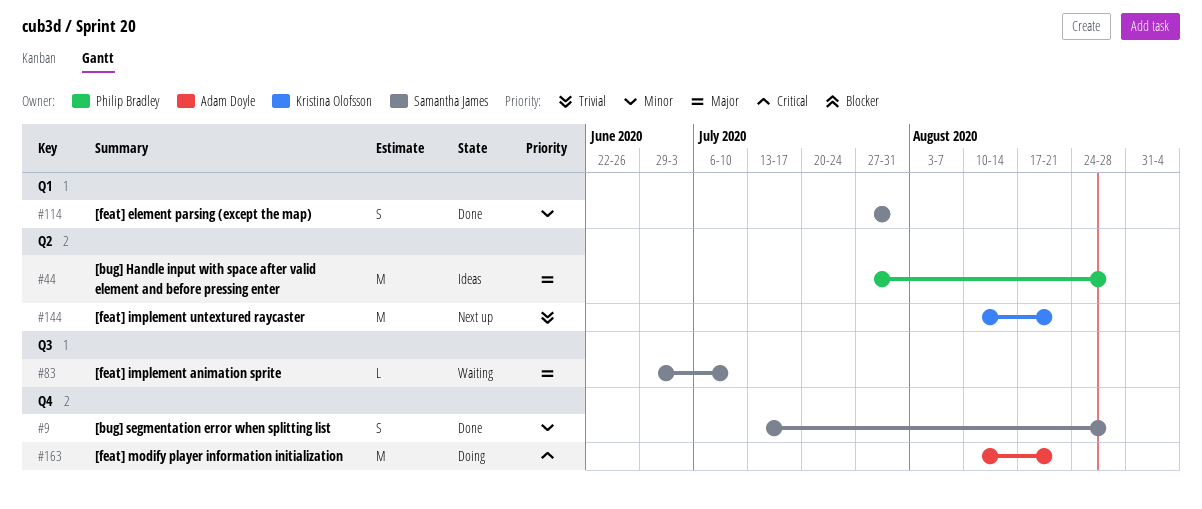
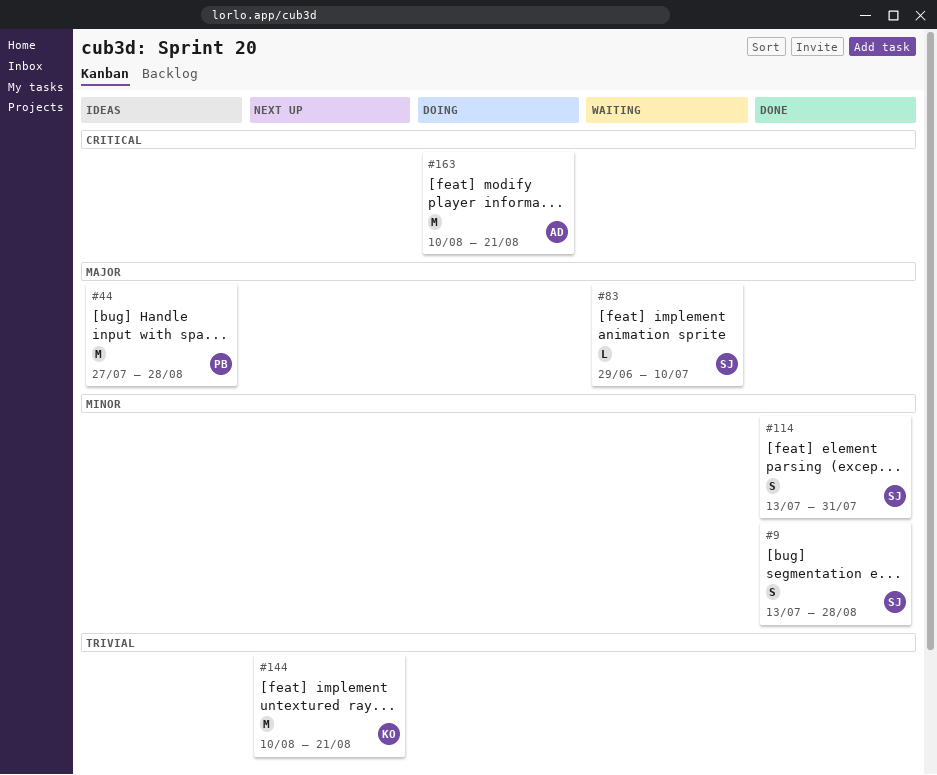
#114, start: Jul 27 -> Jul 13

